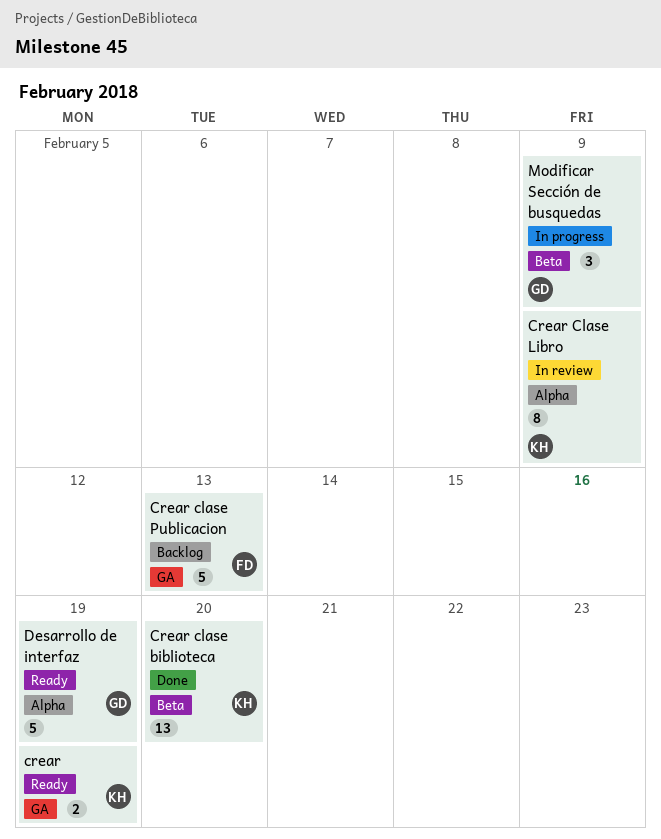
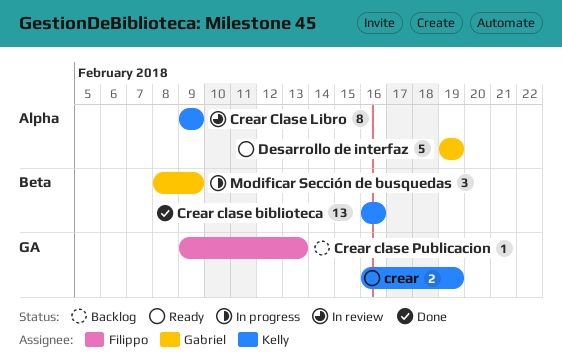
Crear clase biblioteca, due: Feb 20 -> Feb 16
Crear clase Publicacion, estimate: 5 -> 1

